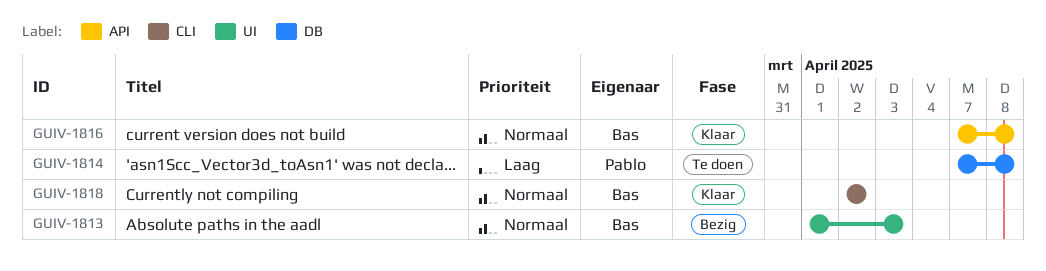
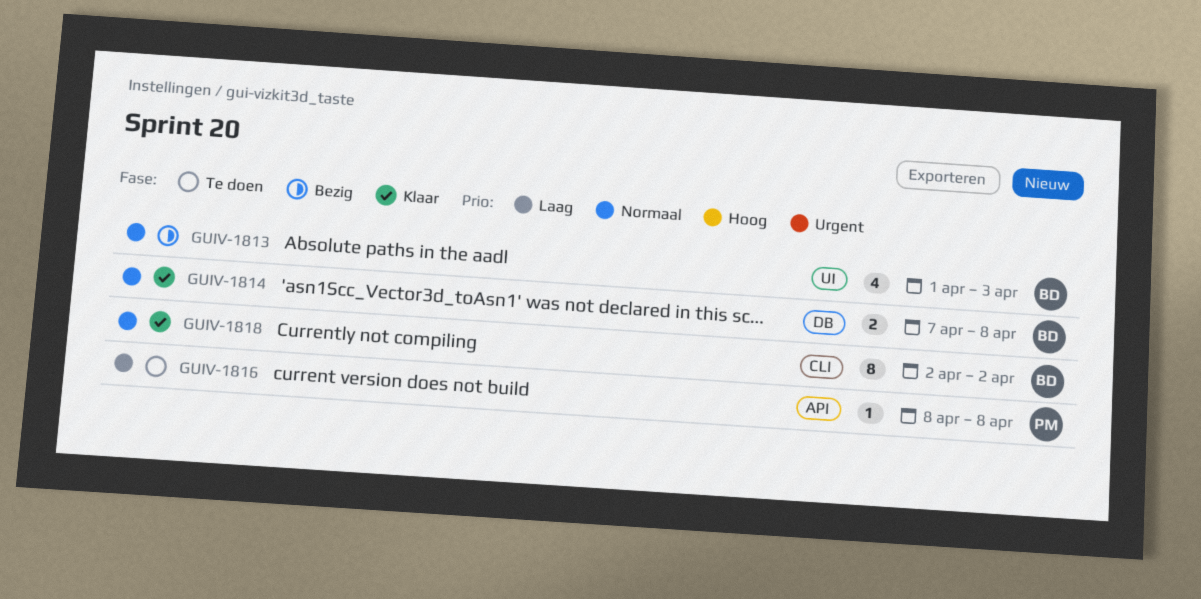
GUIV-1814, status: Te doen -> Klaar
GUIV-1814, owner: Pablo -> Bas
GUIV-1814, priority: Laag -> Normaal
GUIV-1816, status: Klaar -> Te doen
GUIV-1816, owner: Bas -> Pablo
GUIV-1816, priority: Normaal -> Laag
GUIV-1816, start: Apr 7 -> Apr 8

